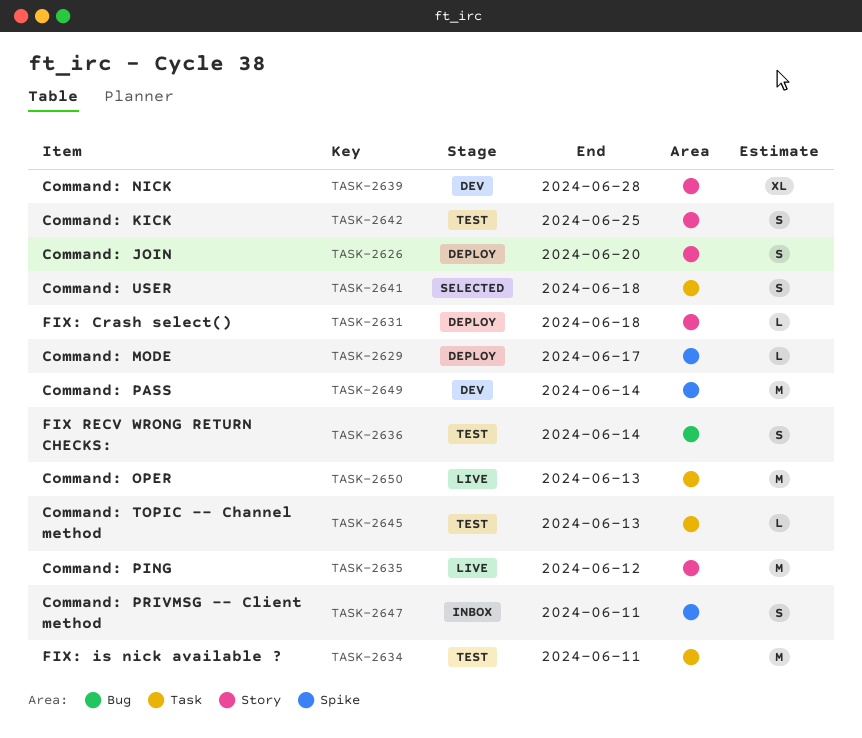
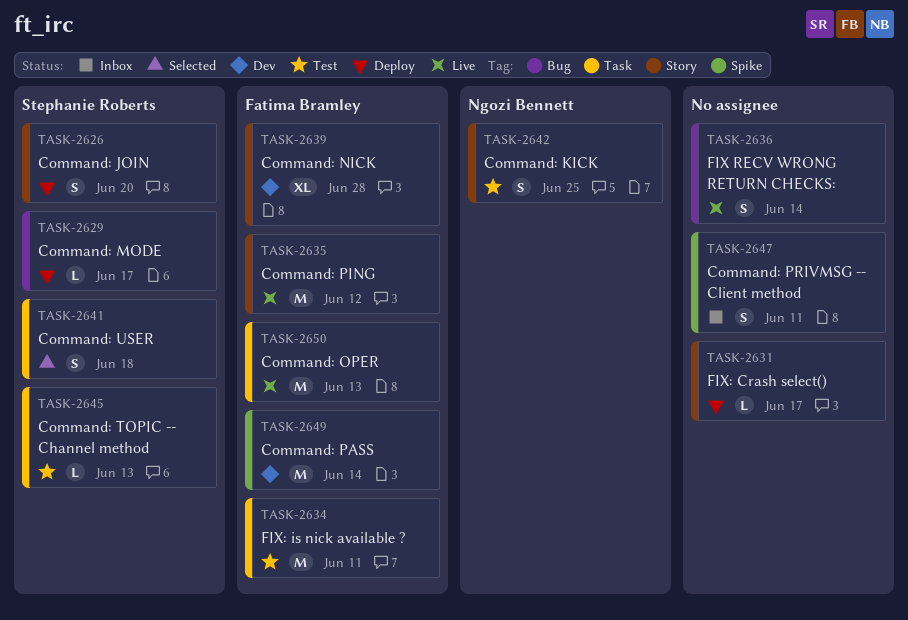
TASK-2629, label: Spike -> Bug
TASK-2631, due: Jun 18 -> Jun 17
TASK-2636, status: Test -> Live

